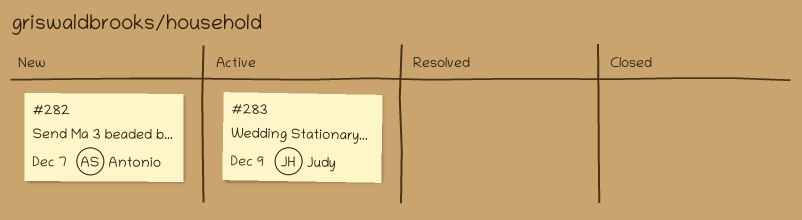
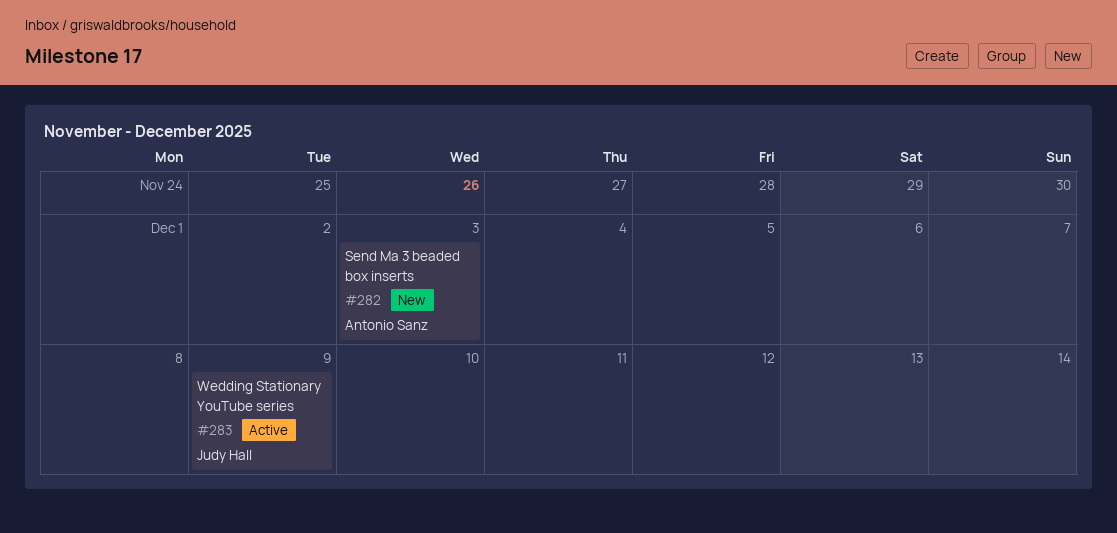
#282, due: Dec 7 -> Dec 3

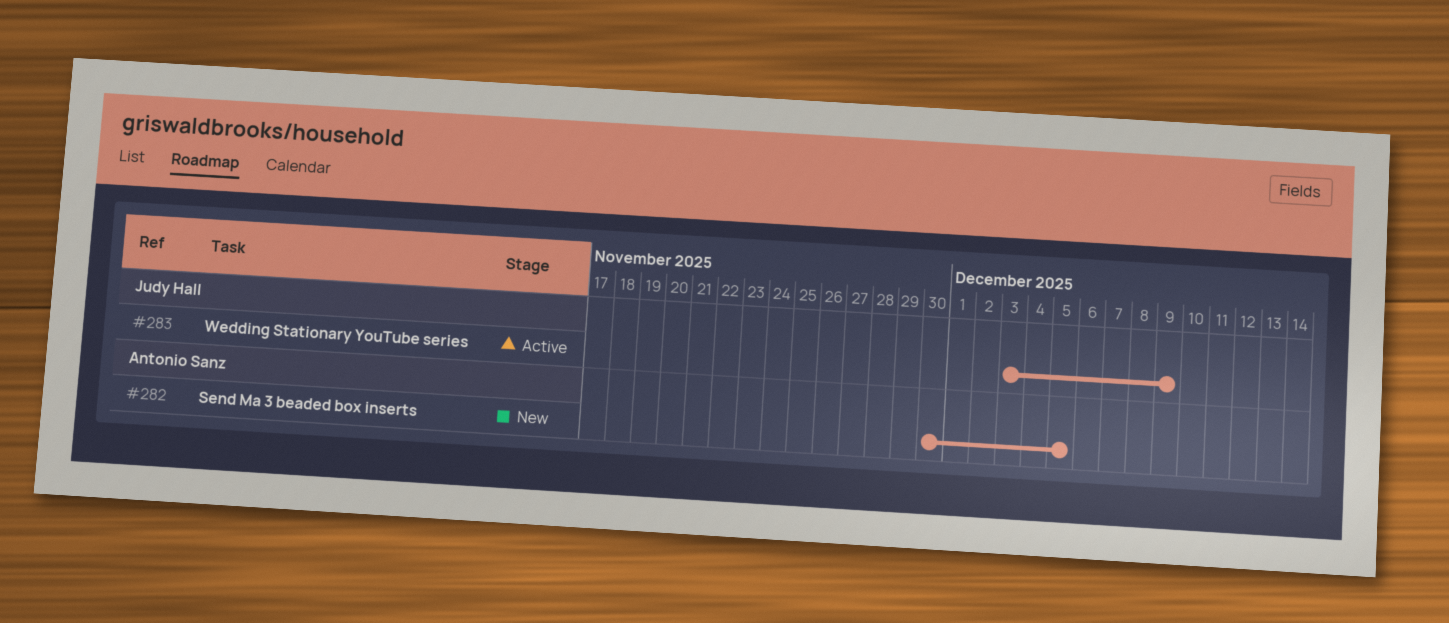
#282, due: Dec 3 -> Dec 5

